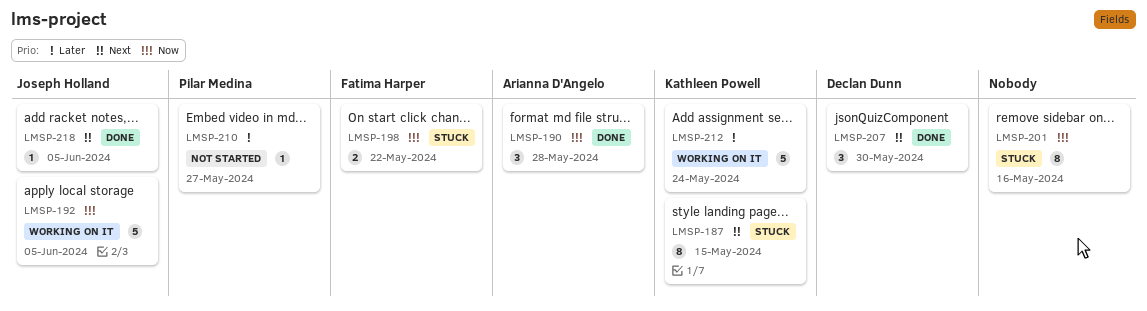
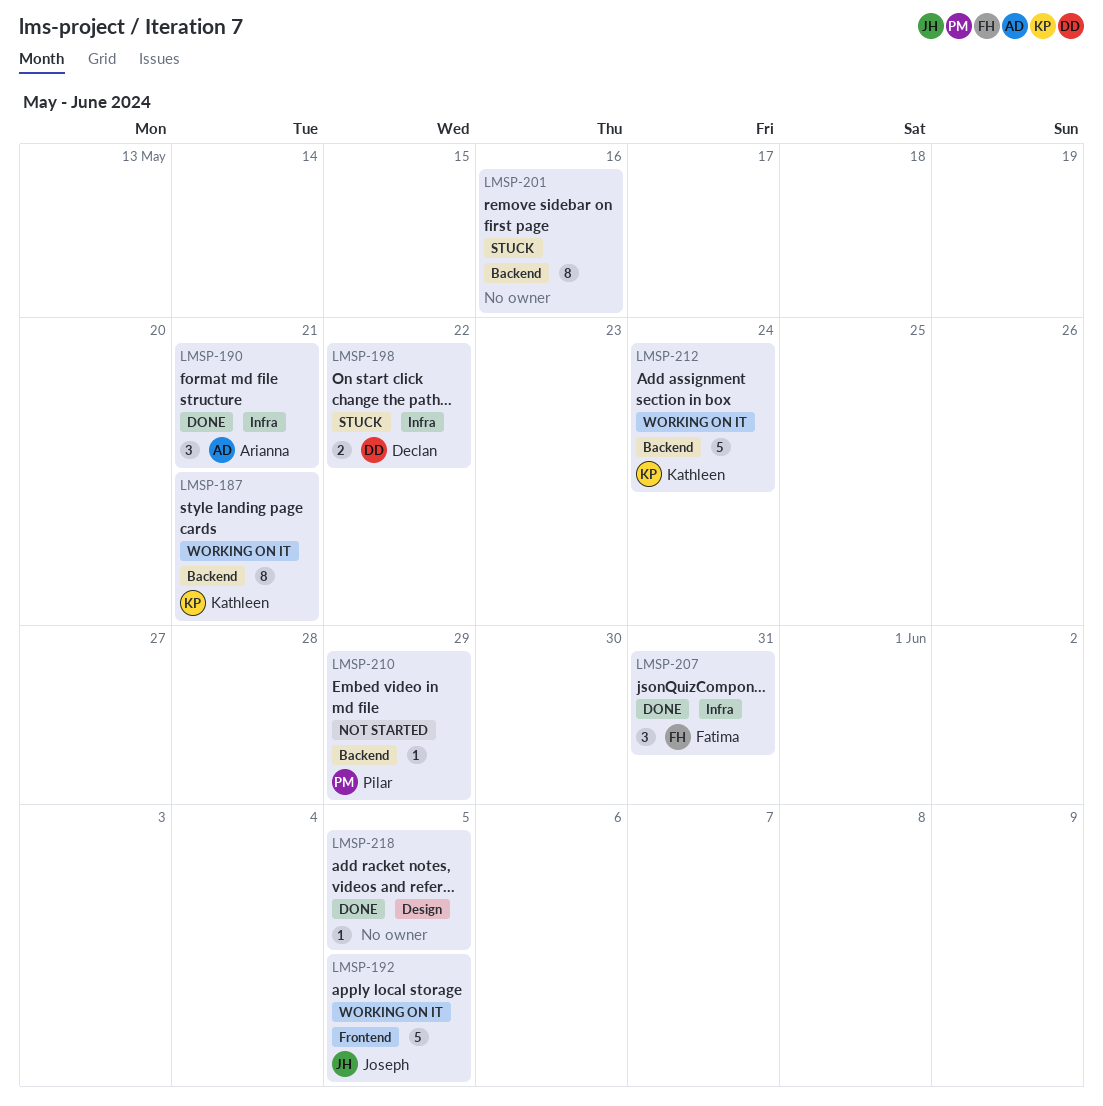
LMSP-187, status: Stuck -> Working on it
LMSP-187, due: May 15 -> May 21
LMSP-190, due: May 28 -> May 21
LMSP-198, owner: Fatima Harper -> Declan Dunn
LMSP-207, owner: Declan Dunn -> Fatima Harper
LMSP-207, due: May 30 -> May 31
LMSP-210, due: May 27 -> May 29
LMSP-218, owner: Joseph Holland -> none

